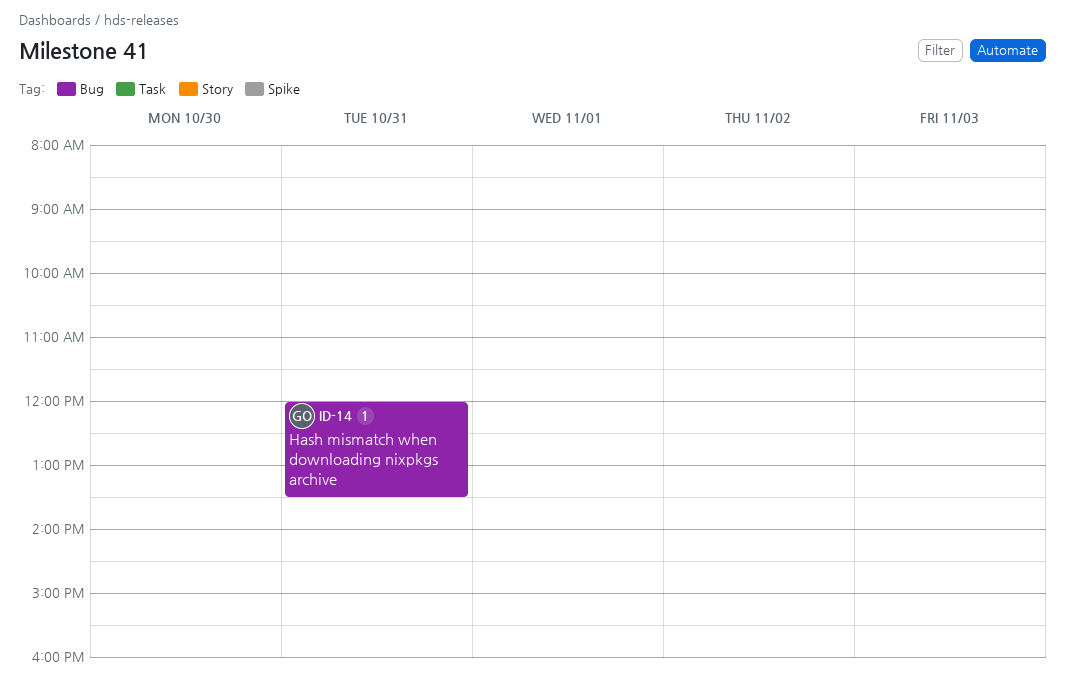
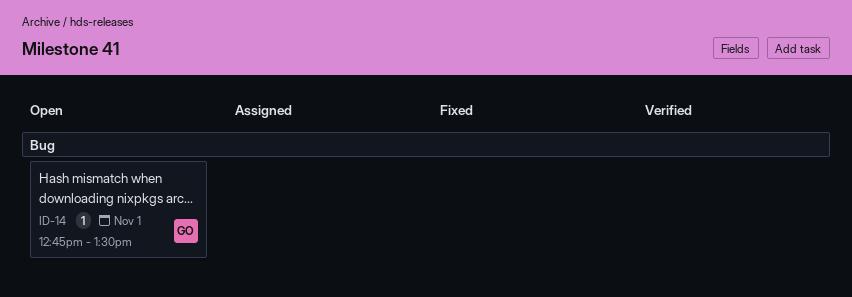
ID-14, day: Oct 31 -> Nov 1
ID-14, begins: 12:00 -> 12:45

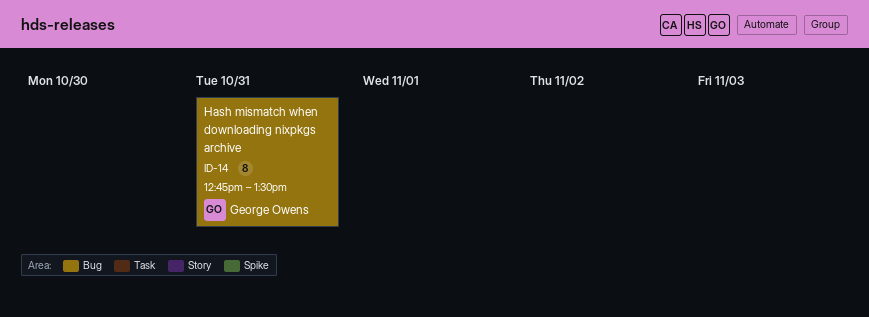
ID-14, estimate: 1 -> 8
ID-14, day: Nov 1 -> Oct 31

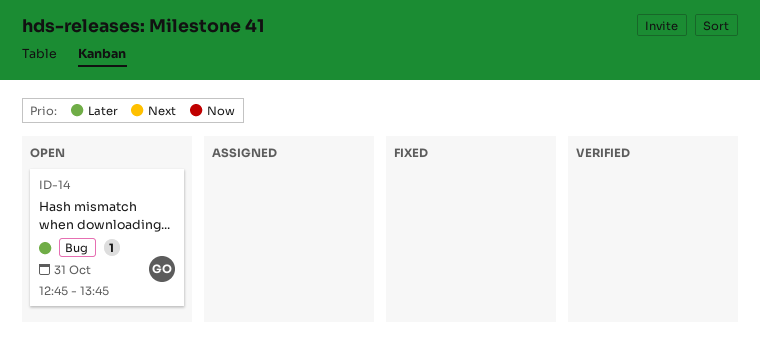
ID-14, estimate: 8 -> 1
ID-14, ends: 13:30 -> 13:45

